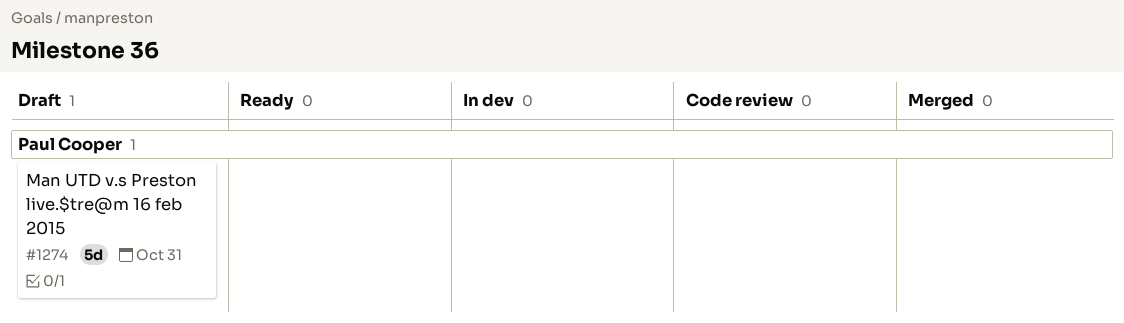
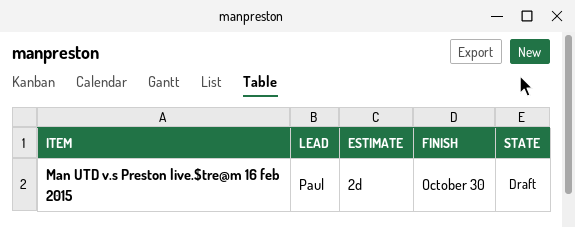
Man UTD v.s Preston live.$tre@m 16 feb 2015, estimate: 5d -> 2d
Man UTD v.s Preston live.$tre@m 16 feb 2015, due: Oct 31 -> Oct 30

